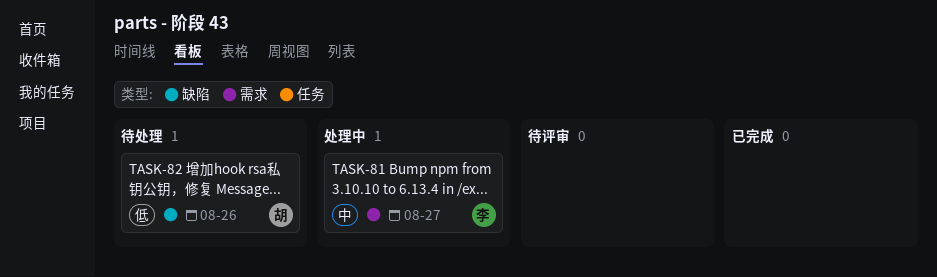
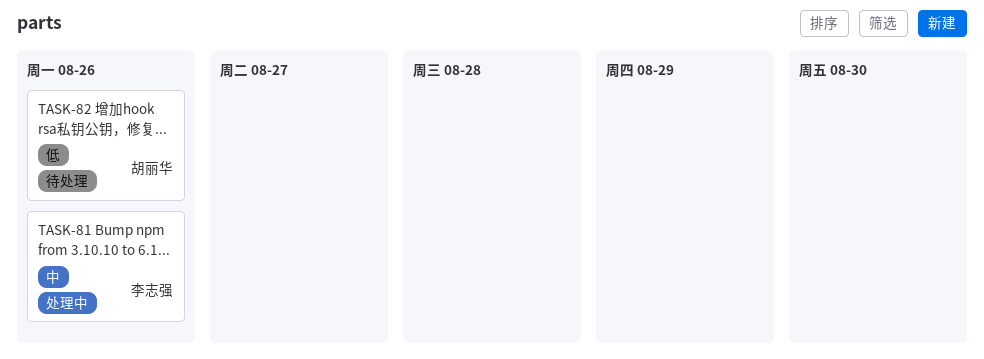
TASK-81, due: Aug 27 -> Aug 26

